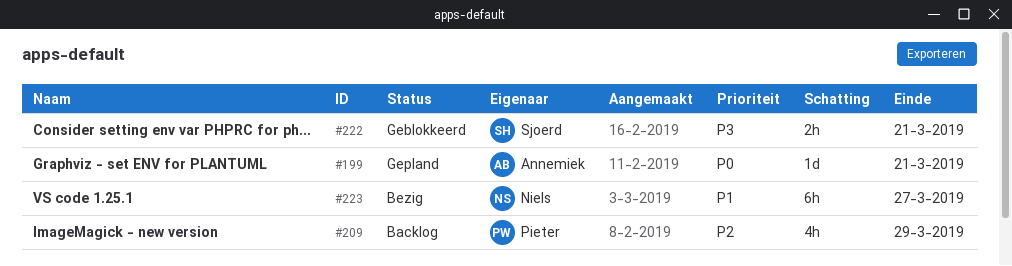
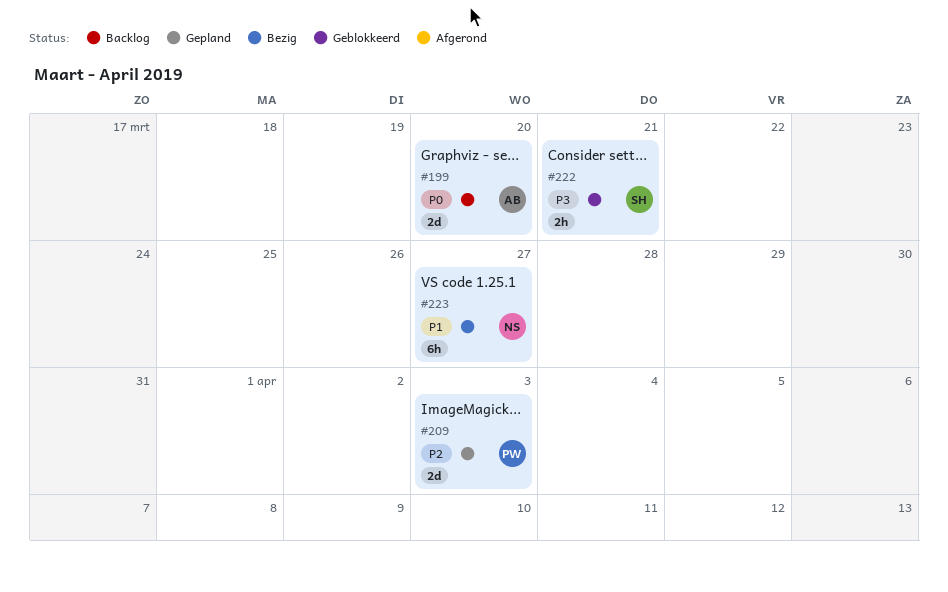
#199, status: Gepland -> Backlog
#199, estimate: 1d -> 2d
#199, due: Mar 21 -> Mar 20
#209, status: Backlog -> Gepland
#209, estimate: 4h -> 2d
#209, due: Mar 29 -> Apr 3

